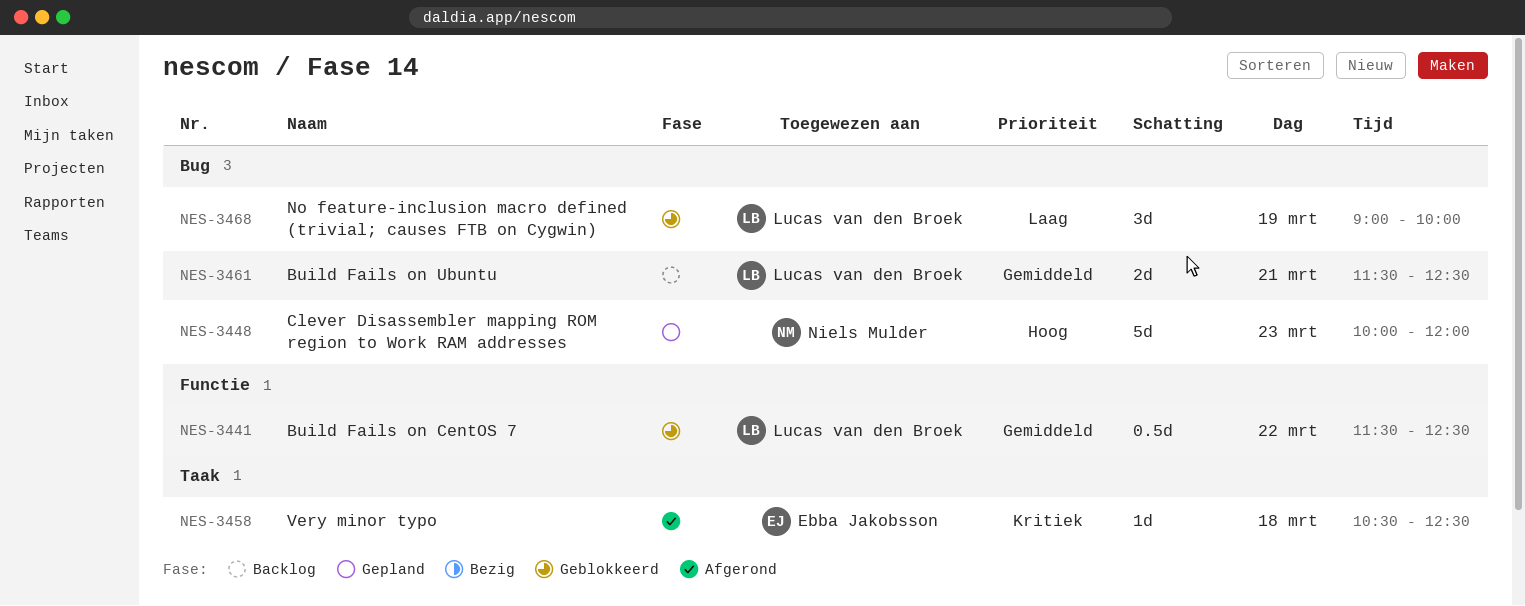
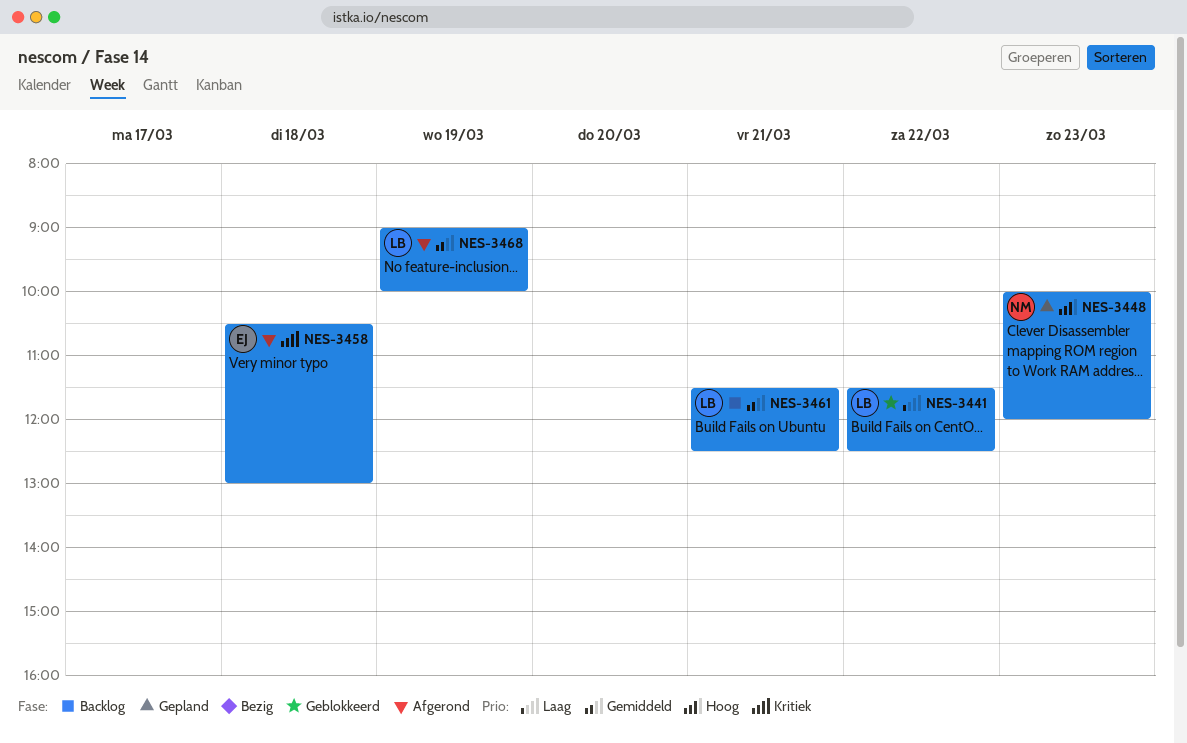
NES-3441, priority: Gemiddeld -> Laag
NES-3458, ends: 12:30 -> 13:00
NES-3468, status: Geblokkeerd -> Afgerond
NES-3468, priority: Laag -> Gemiddeld

